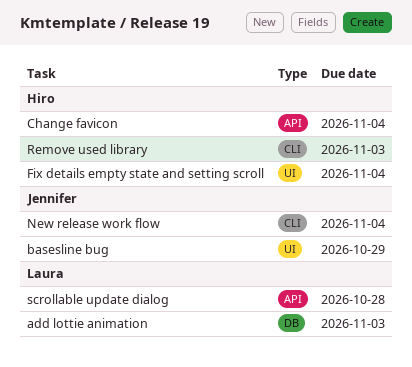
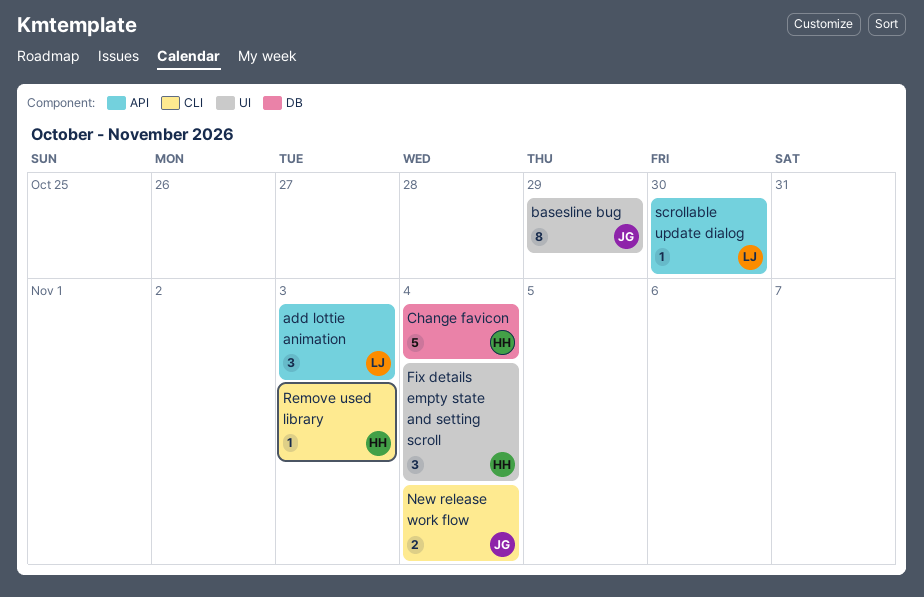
add lottie animation, label: DB -> API
Change favicon, label: API -> DB
scrollable update dialog, due: Oct 28 -> Oct 30

